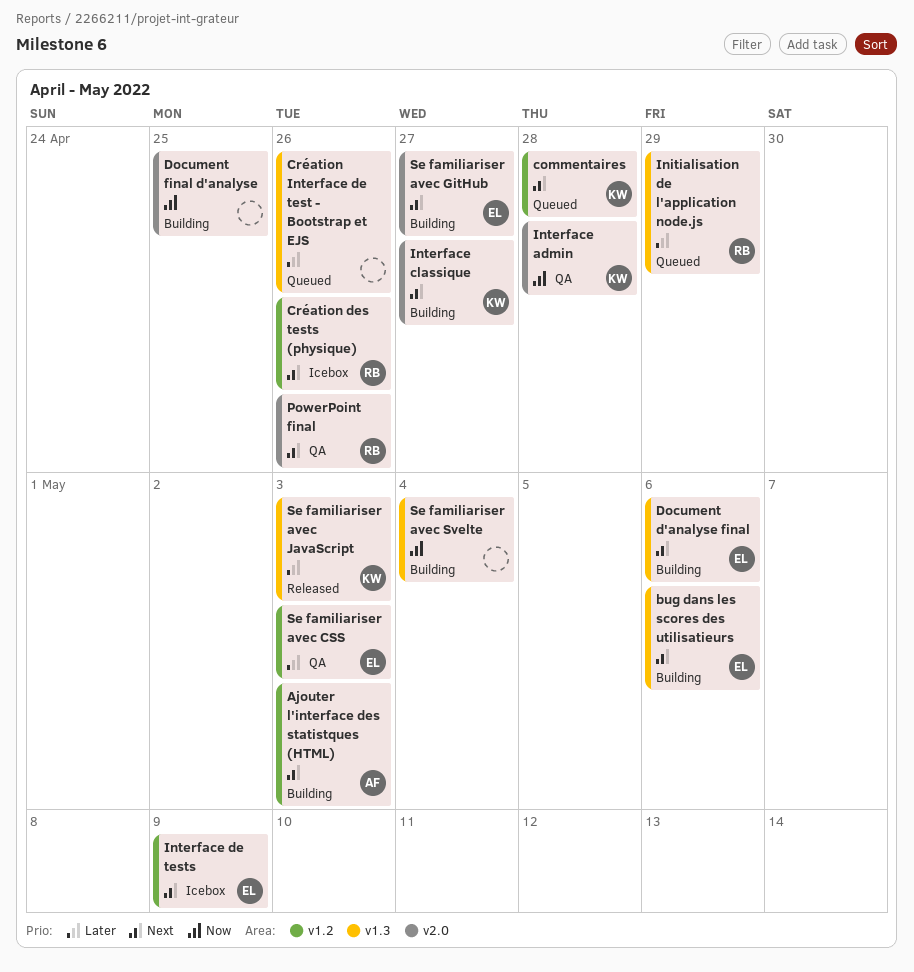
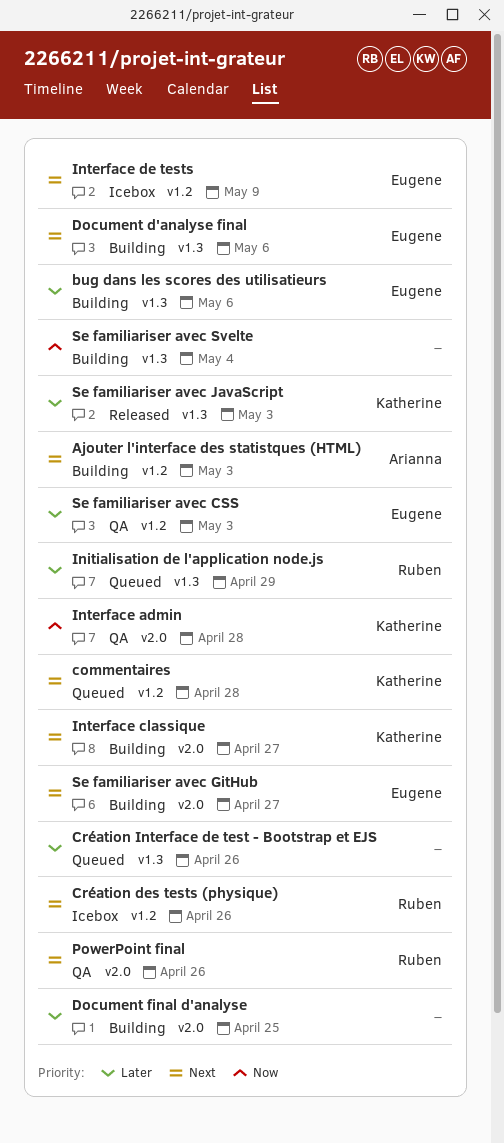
bug dans les scores des utilisatieurs, priority: Next -> Later
Document final d'analyse, priority: Now -> Later

